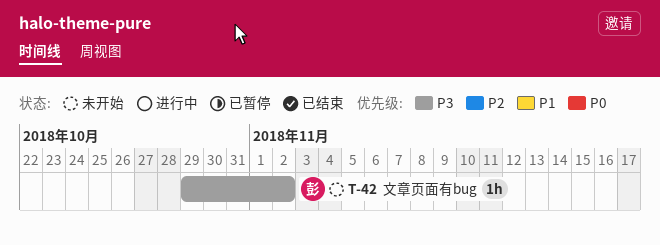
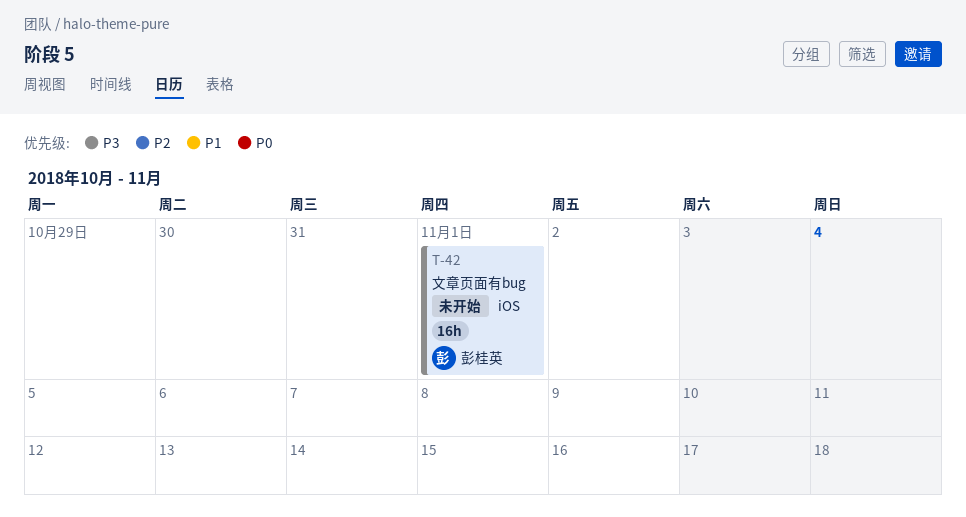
T-42, estimate: 1h -> 16h
T-42, due: Nov 2 -> Nov 1

